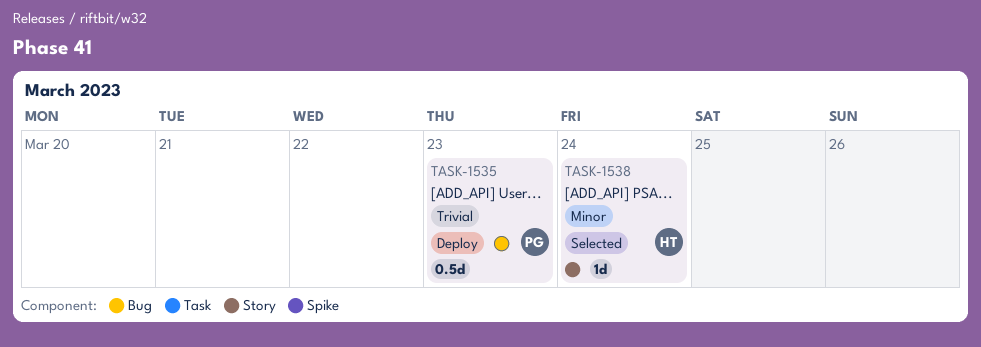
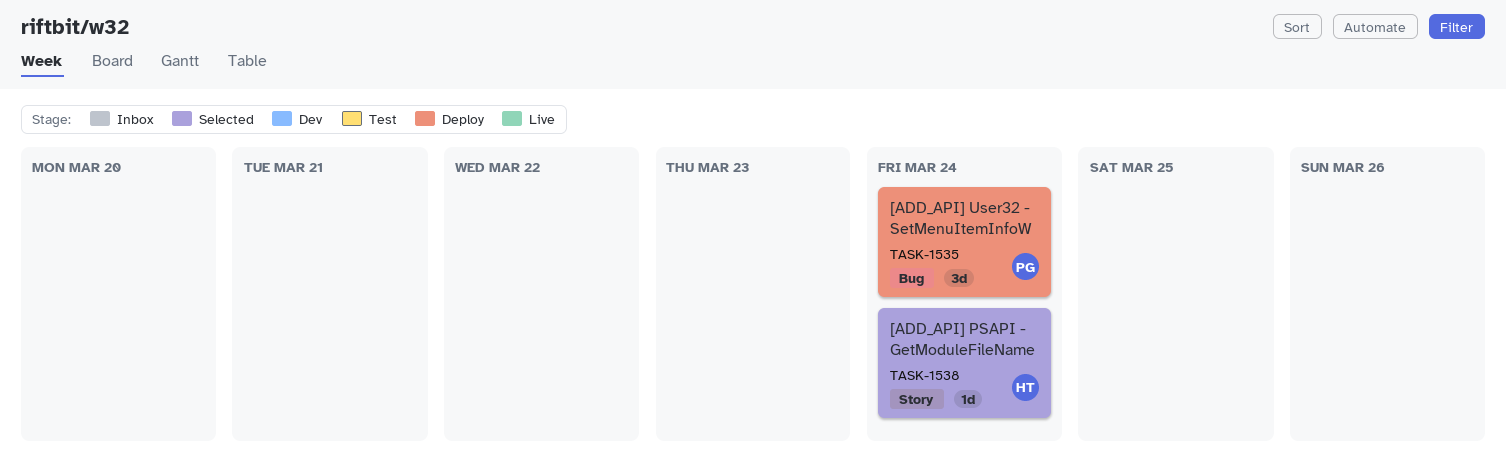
TASK-1535, estimate: 0.5d -> 3d
TASK-1535, due: Mar 23 -> Mar 24

